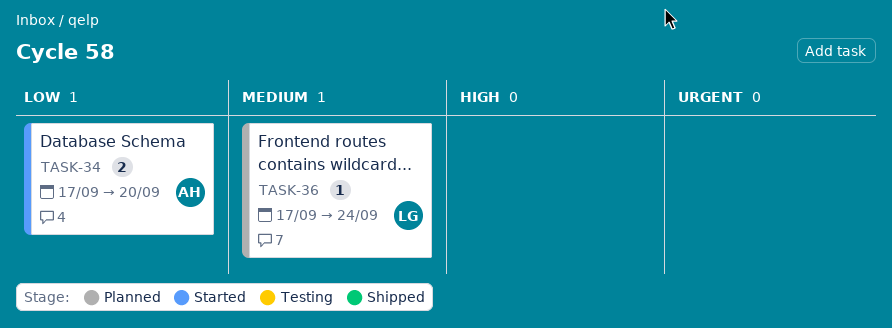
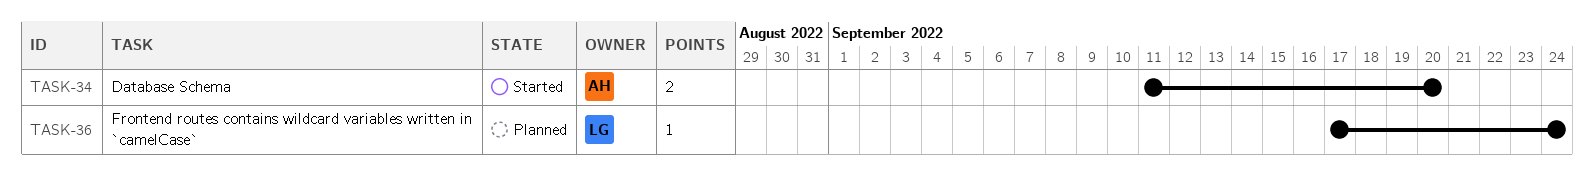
TASK-34, start: Sep 17 -> Sep 11

